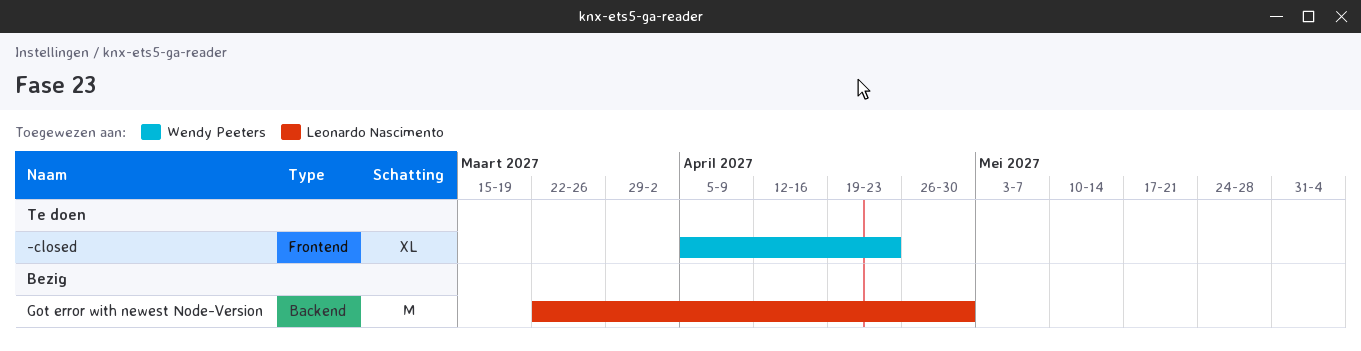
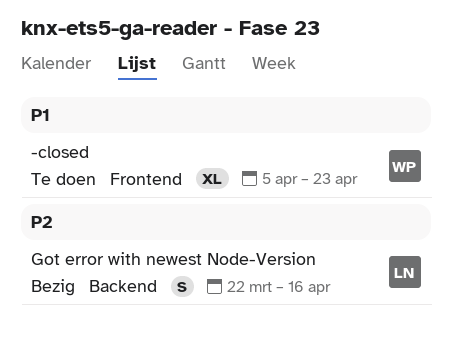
Got error with newest Node-Version, estimate: M -> S
Got error with newest Node-Version, due: Apr 30 -> Apr 16

